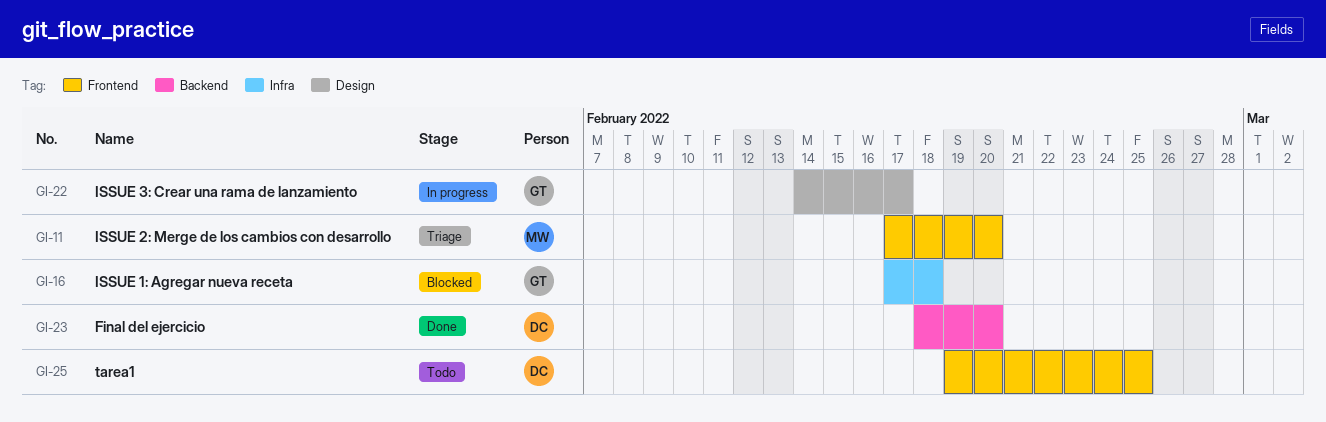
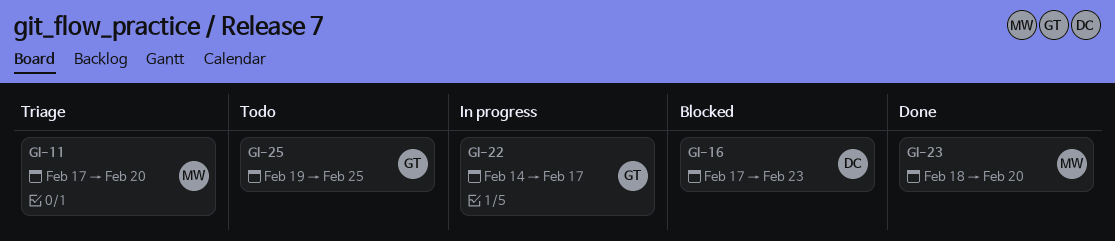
GI-16, owner: GT -> DC
GI-16, due: Feb 18 -> Feb 23
GI-23, owner: DC -> MW
GI-25, owner: DC -> GT

